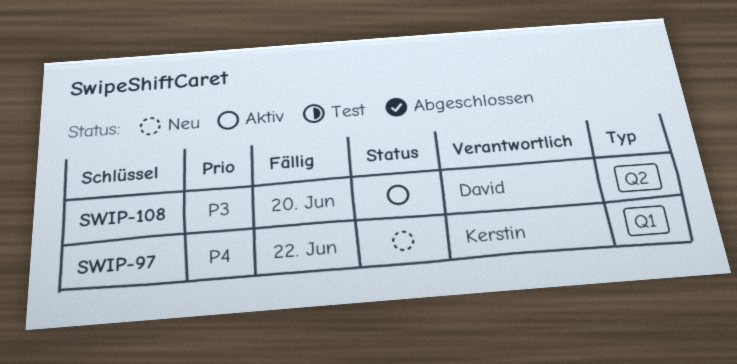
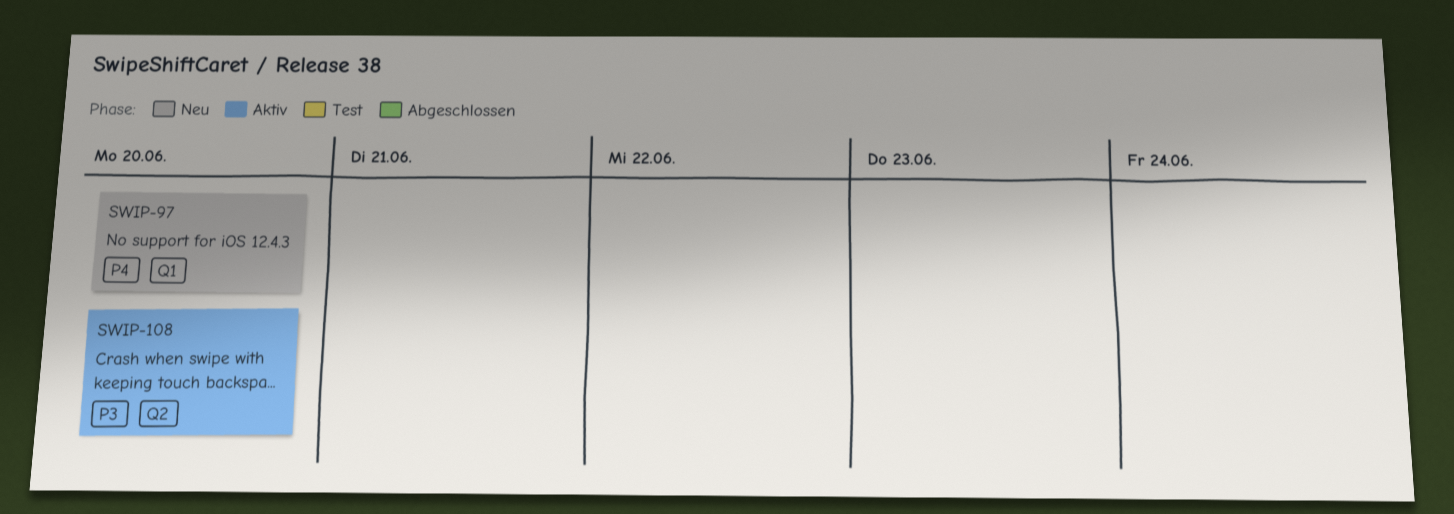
SWIP-97, due: Jun 22 -> Jun 20

